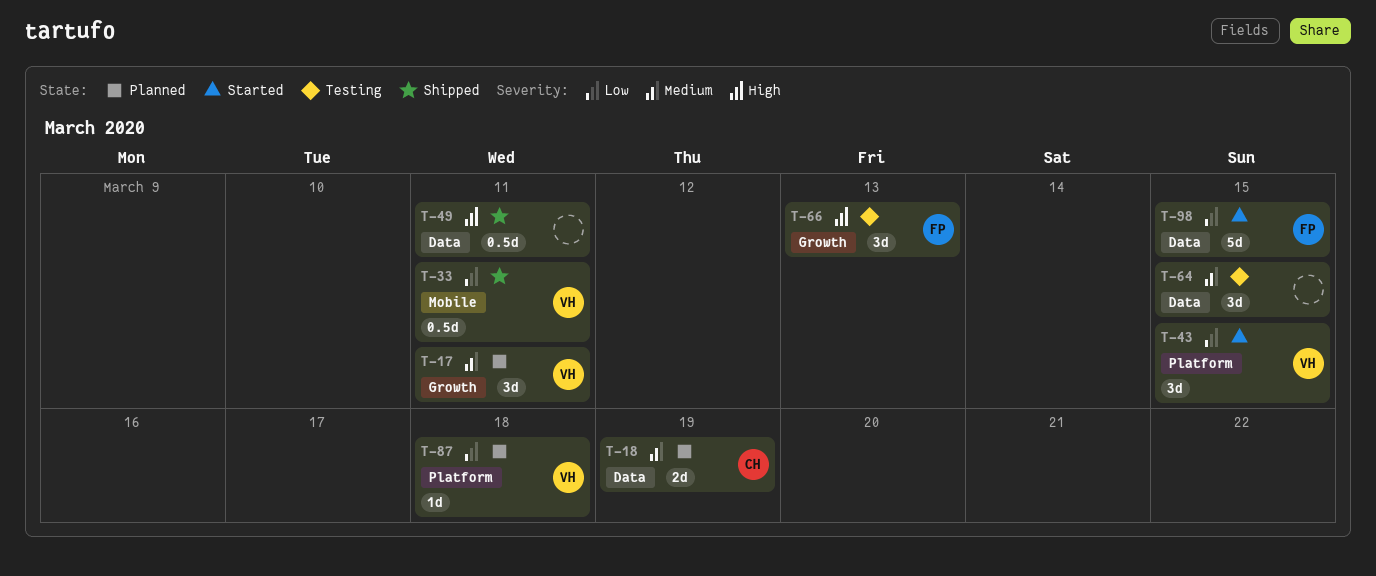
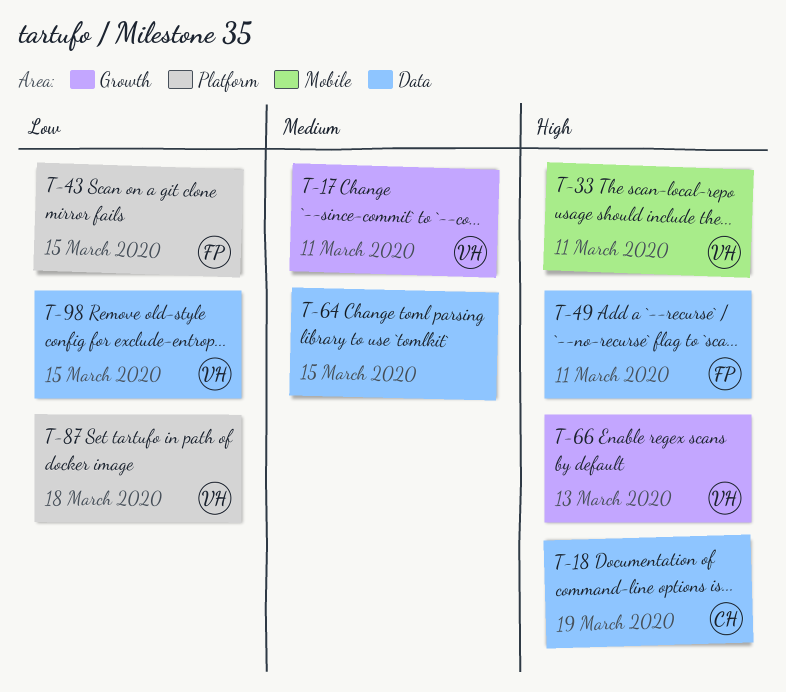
T-18, priority: Medium -> High
T-33, priority: Low -> High
T-43, owner: VH -> FP
T-49, owner: none -> FP
T-66, owner: FP -> VH
T-98, owner: FP -> VH

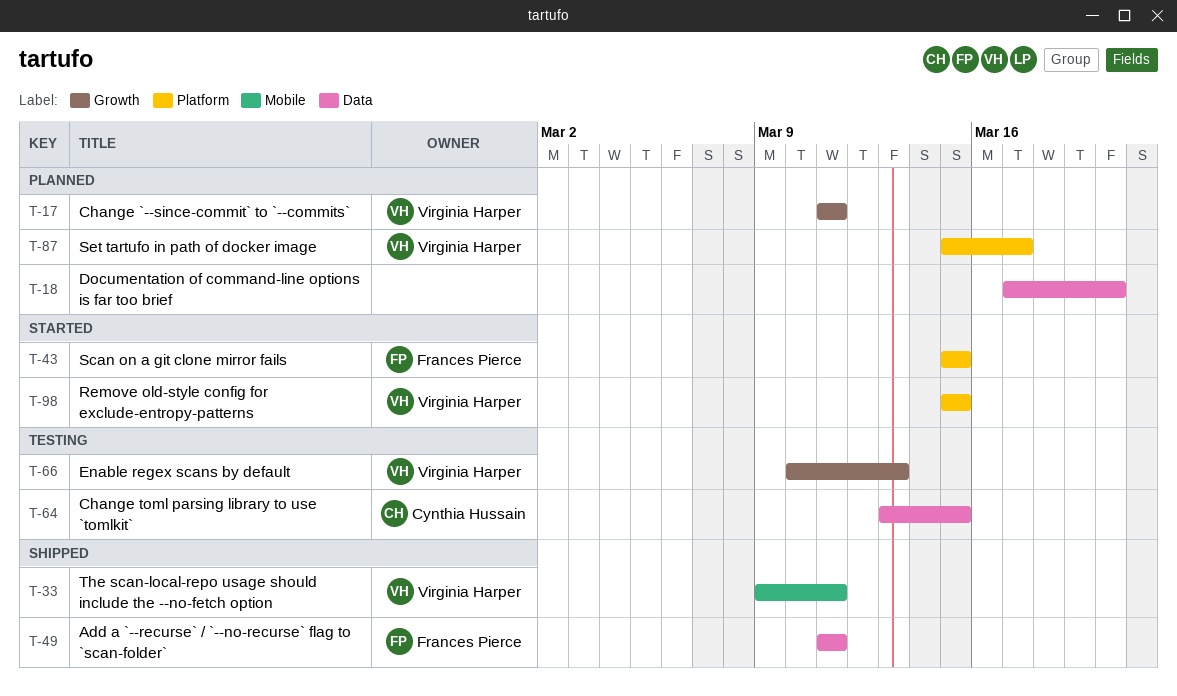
T-18, owner: Cynthia Hussain -> none
T-18, due: Mar 19 -> Mar 20
T-64, owner: none -> Cynthia Hussain
T-87, due: Mar 18 -> Mar 17
T-98, label: Data -> Platform

